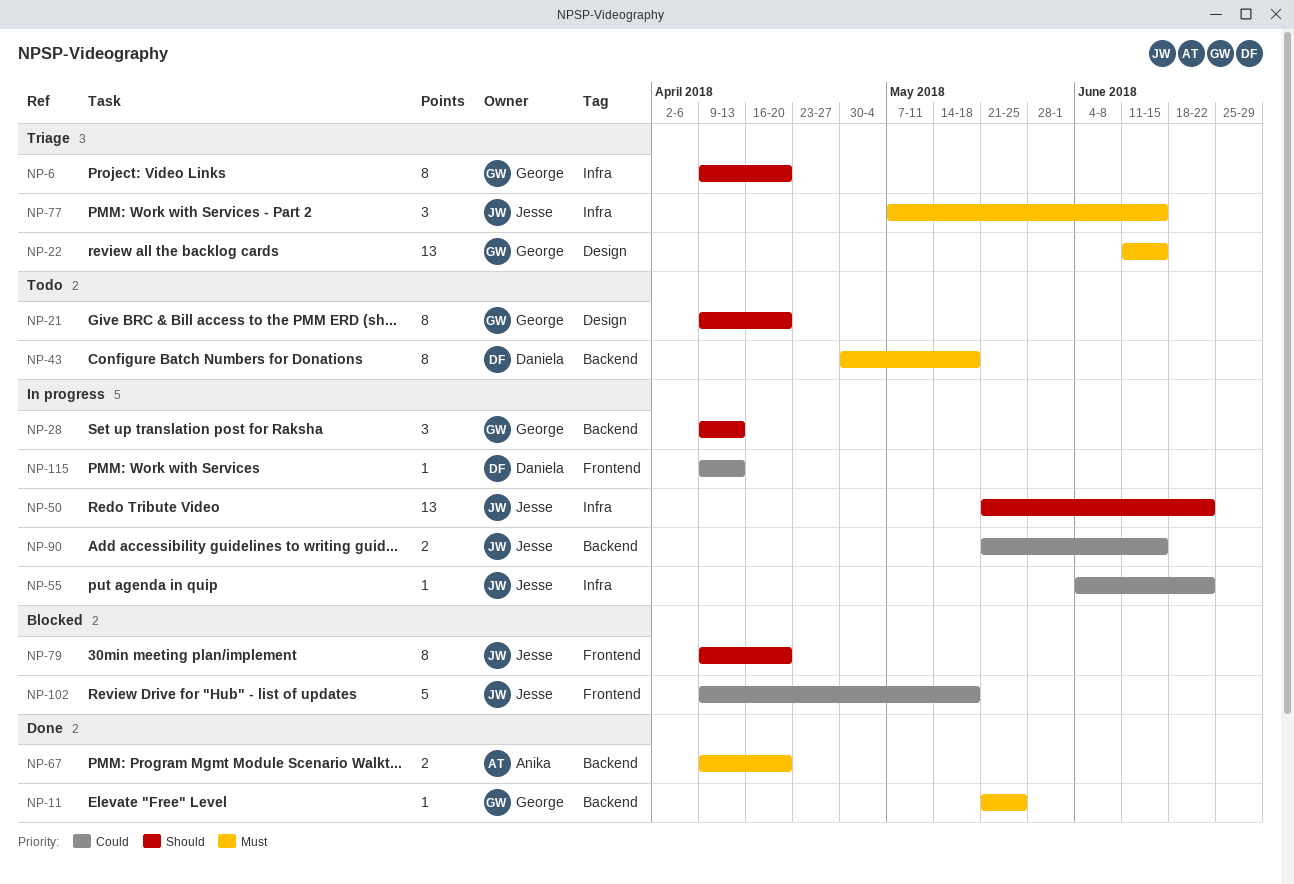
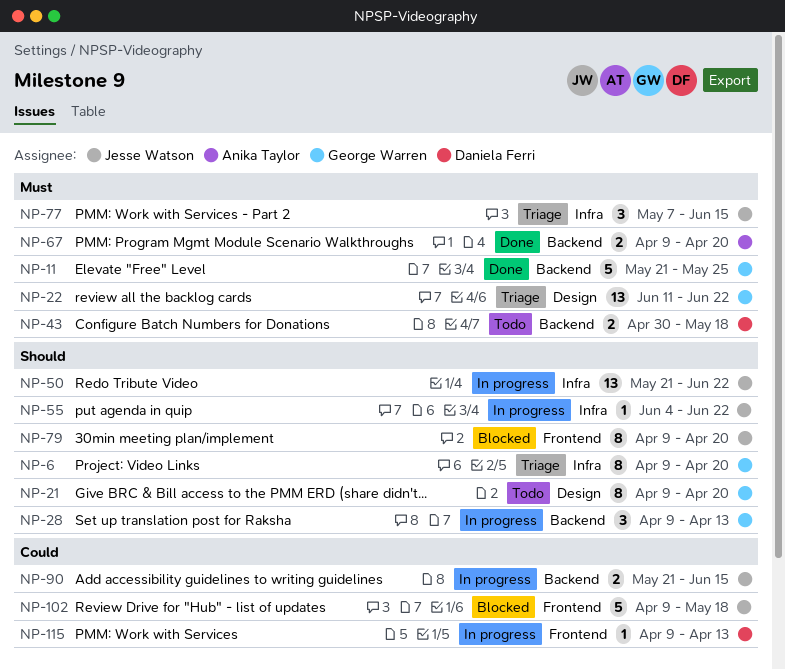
NP-11, estimate: 1 -> 5
NP-22, due: Jun 15 -> Jun 22
NP-43, estimate: 8 -> 2
NP-55, priority: Could -> Should

